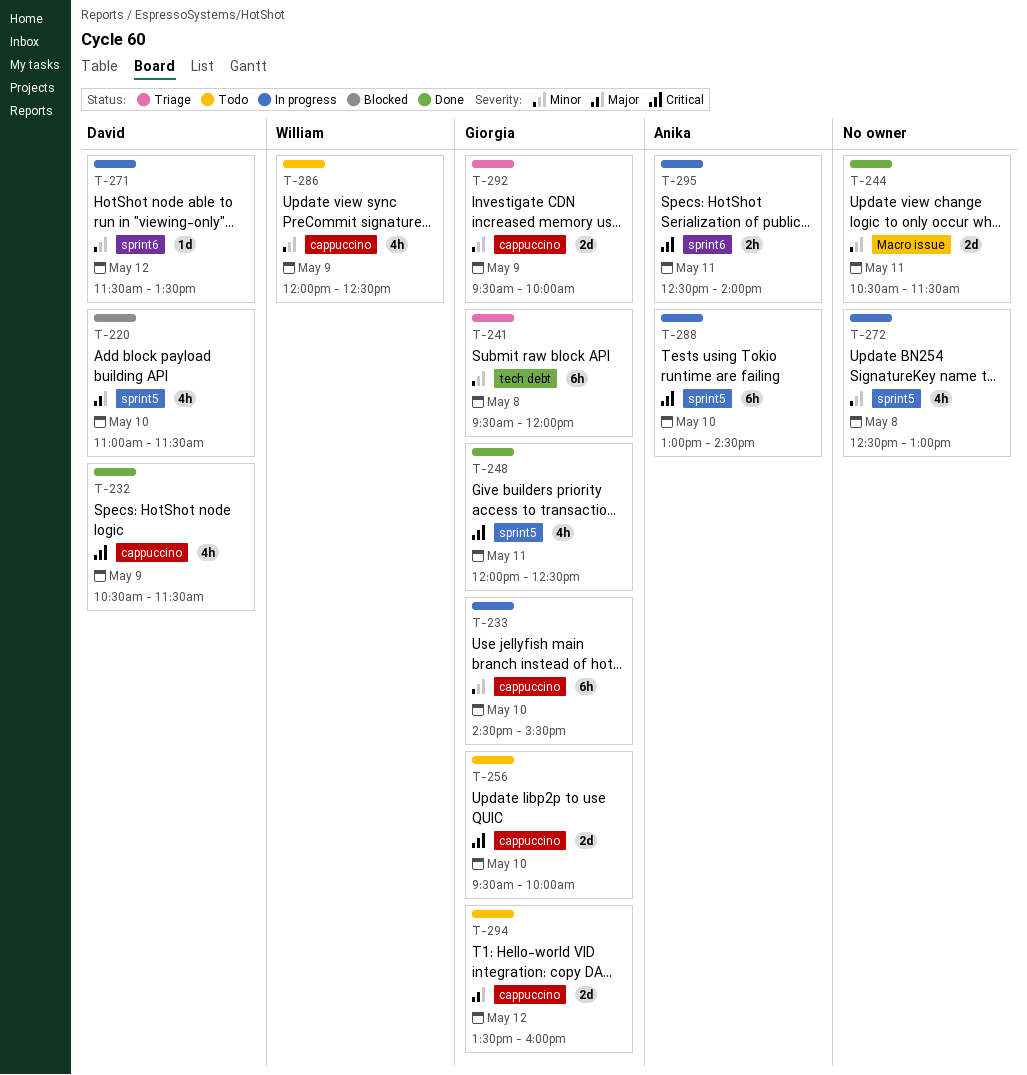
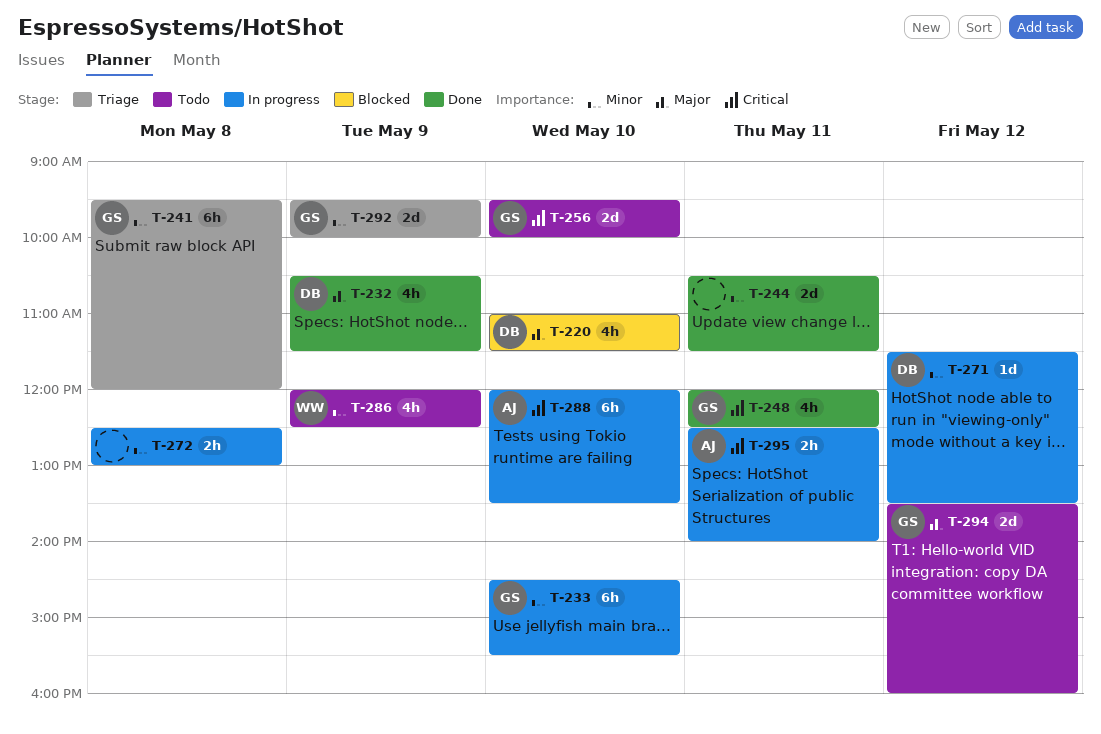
T-232, priority: Critical -> Major
T-272, estimate: 4h -> 2h
T-288, begins: 13:00 -> 12:00
T-288, ends: 14:30 -> 13:30

